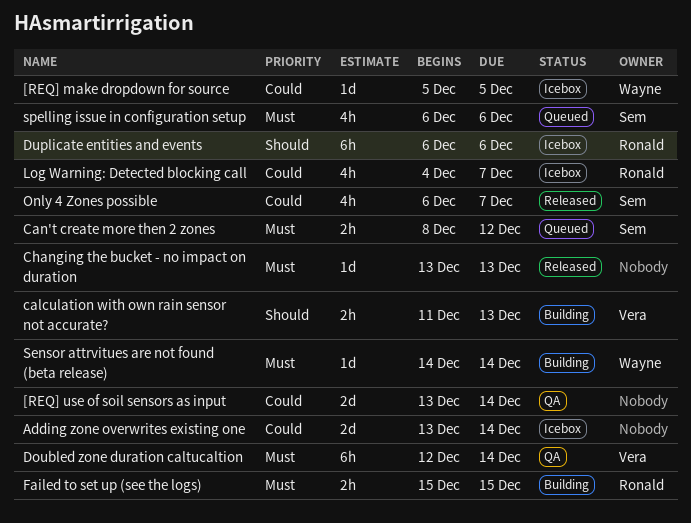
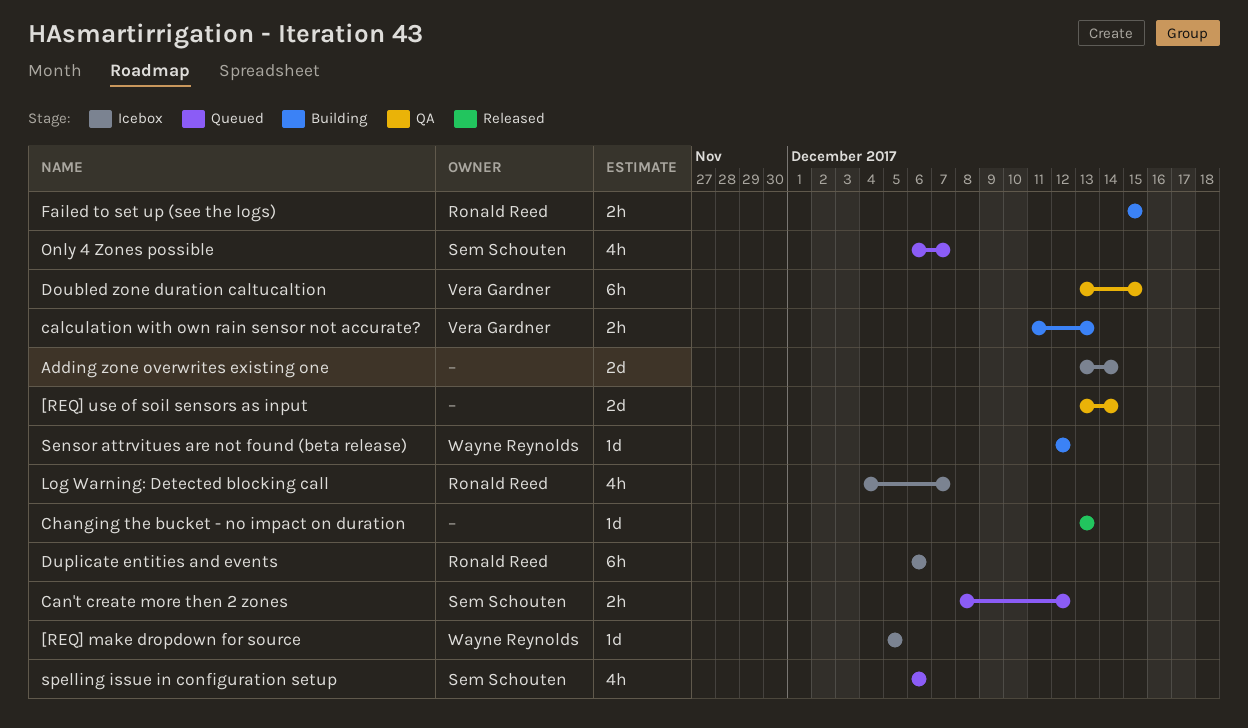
Doubled zone duration caltucaltion, start: Dec 12 -> Dec 13
Doubled zone duration caltucaltion, due: Dec 14 -> Dec 15
Only 4 Zones possible, status: Released -> Queued
Sensor attrvitues are not found (beta release), start: Dec 14 -> Dec 12
Sensor attrvitues are not found (beta release), due: Dec 14 -> Dec 12

